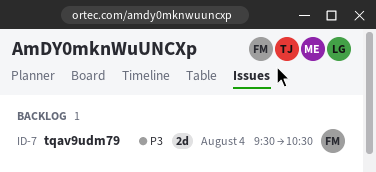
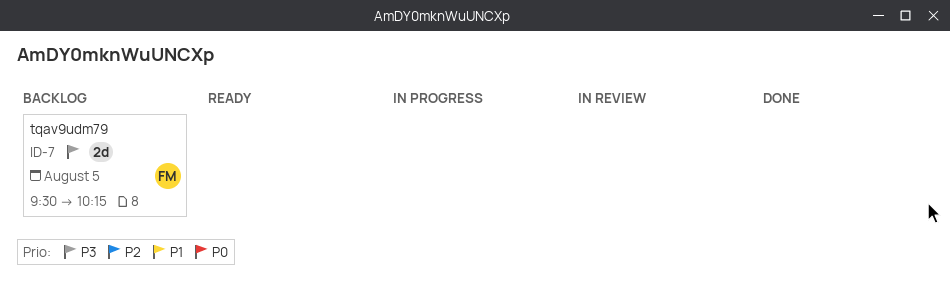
ID-7, day: Aug 4 -> Aug 5
ID-7, ends: 10:30 -> 10:15

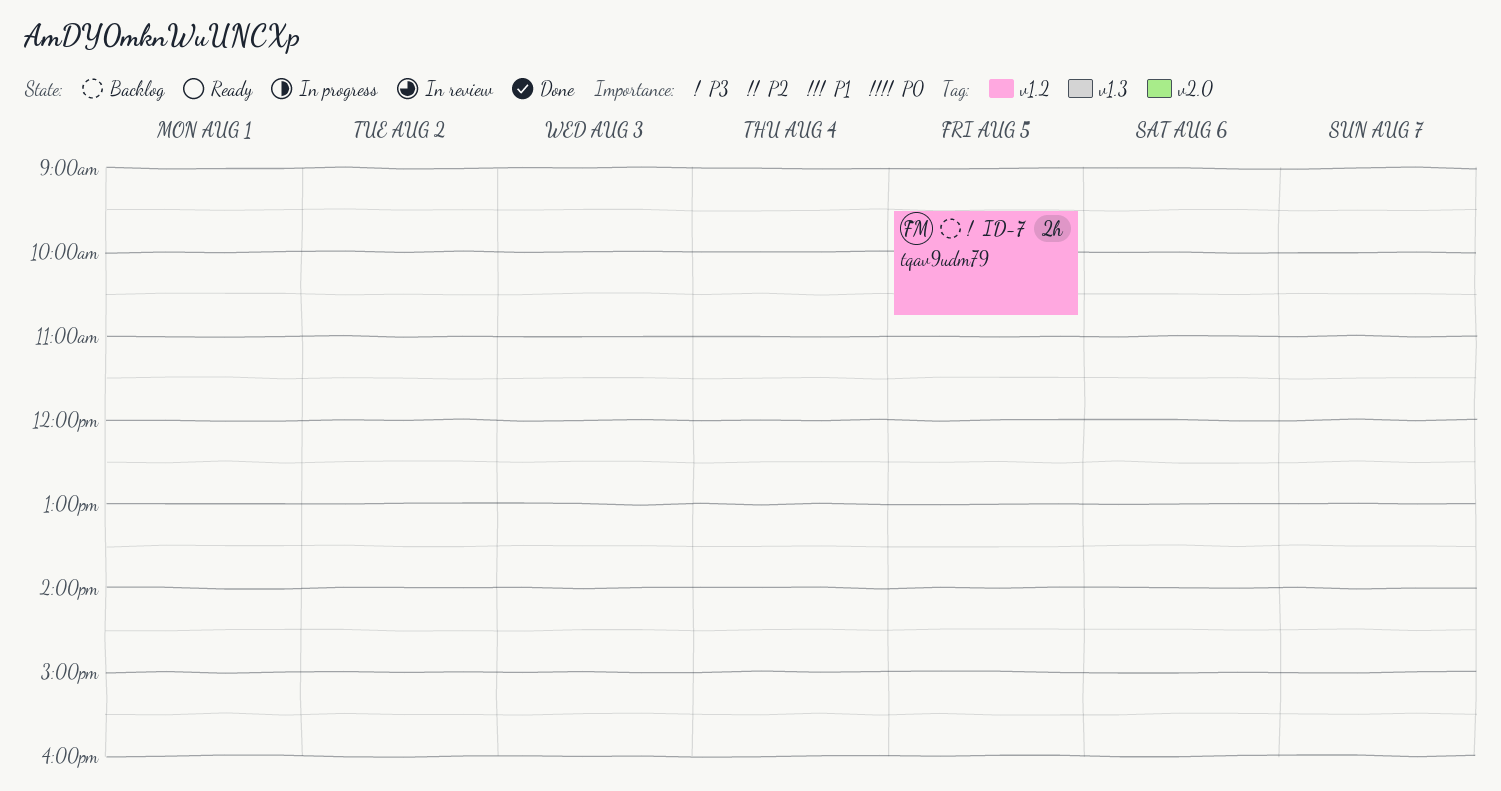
ID-7, estimate: 2d -> 2h
ID-7, ends: 10:15 -> 10:45

